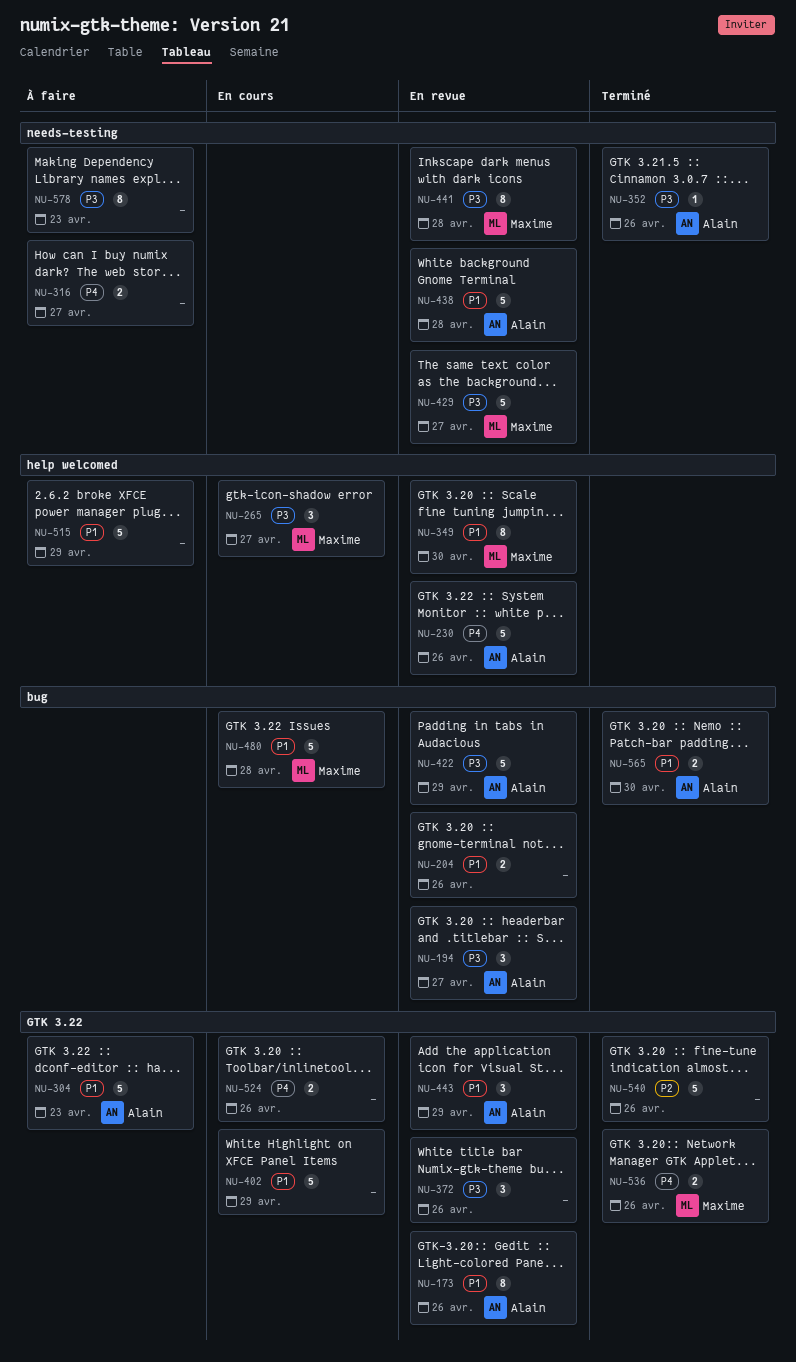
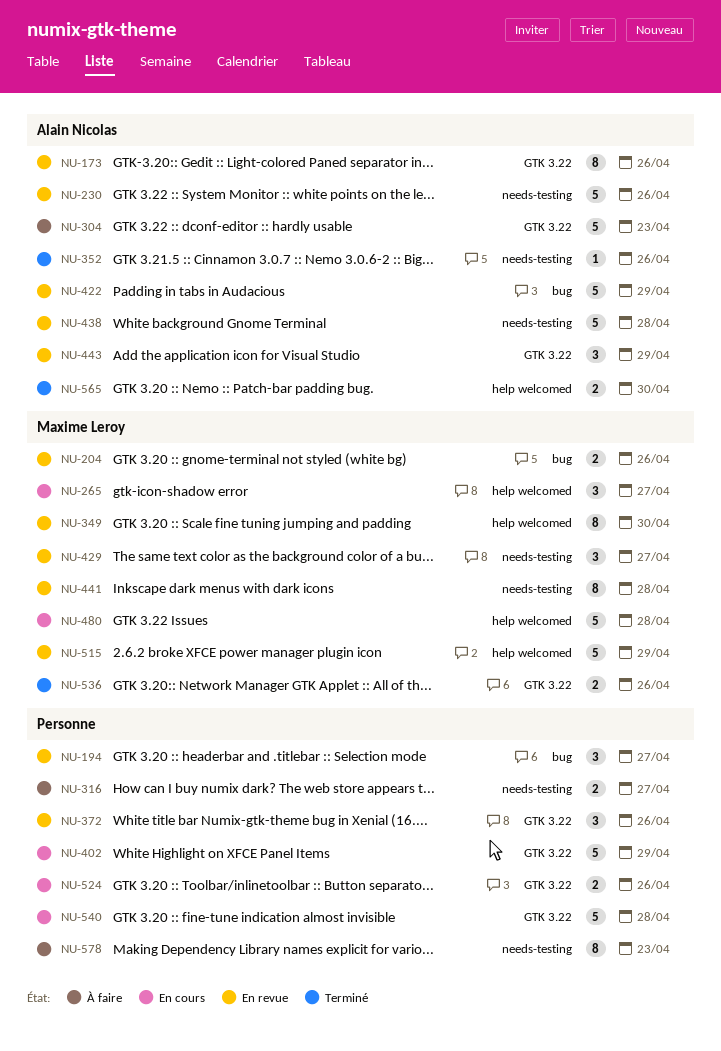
NU-194, owner: Alain Nicolas -> none
NU-204, owner: none -> Maxime Leroy
NU-230, label: help welcomed -> needs-testing
NU-429, estimate: 5 -> 3
NU-480, label: bug -> help welcomed
NU-515, status: À faire -> En revue
NU-515, owner: none -> Maxime Leroy
NU-540, status: Terminé -> En cours
NU-540, due: Apr 26 -> Apr 28
NU-565, label: bug -> help welcomed

